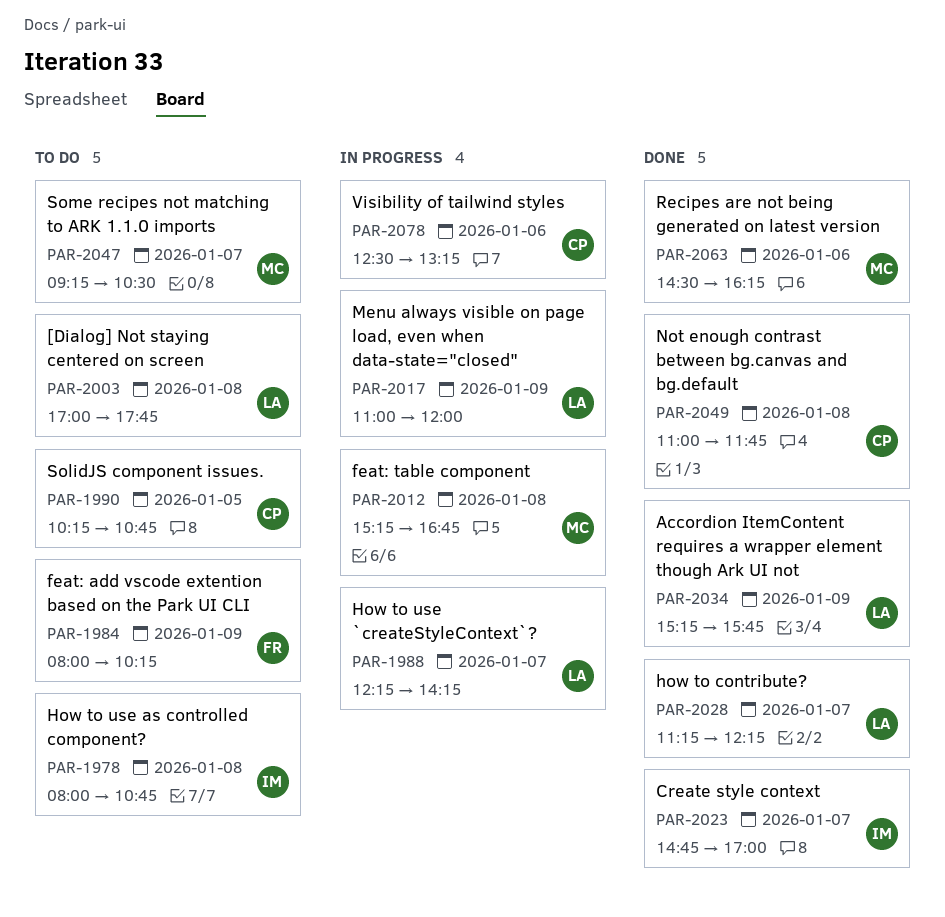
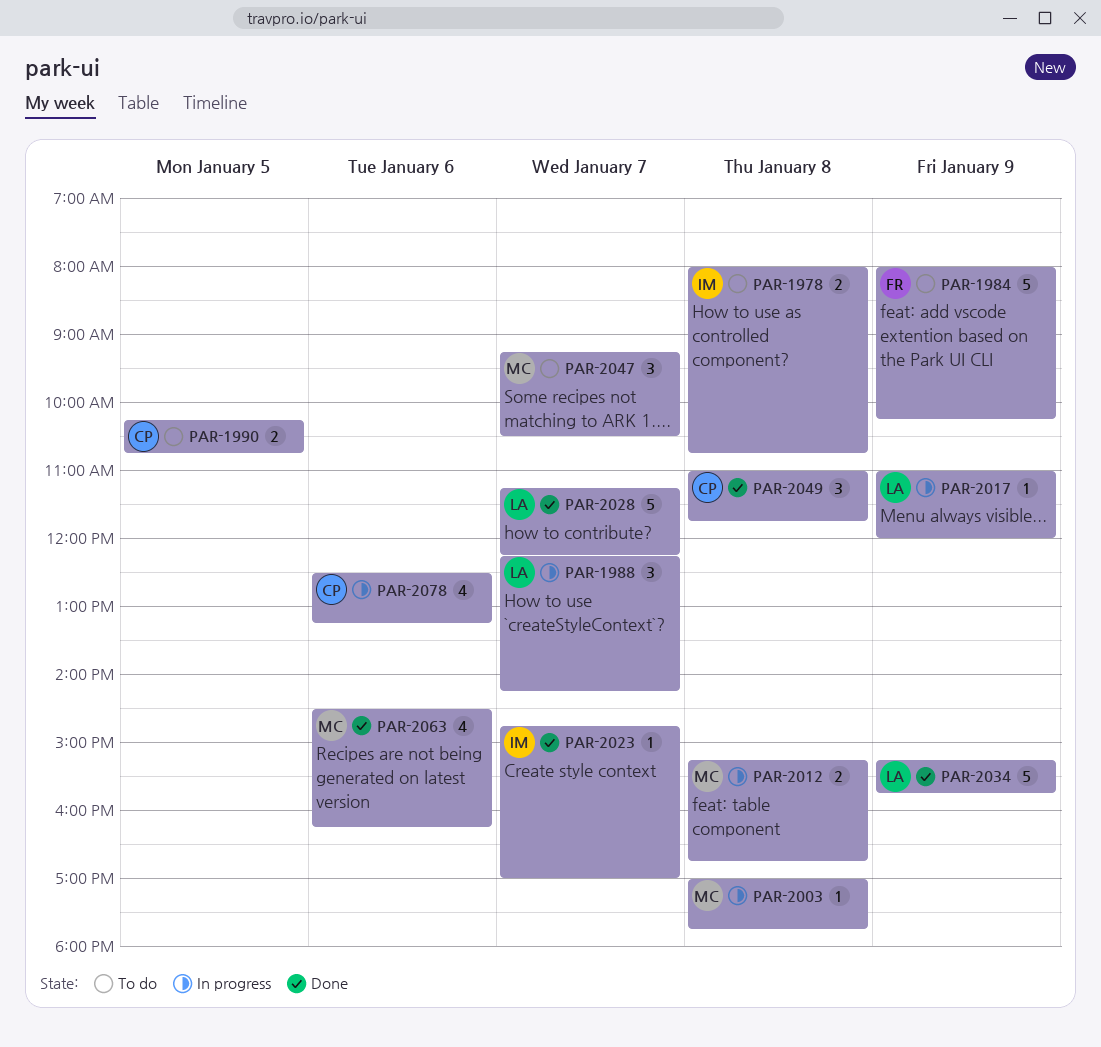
PAR-2003, status: To do -> In progress
PAR-2003, owner: LA -> MC

